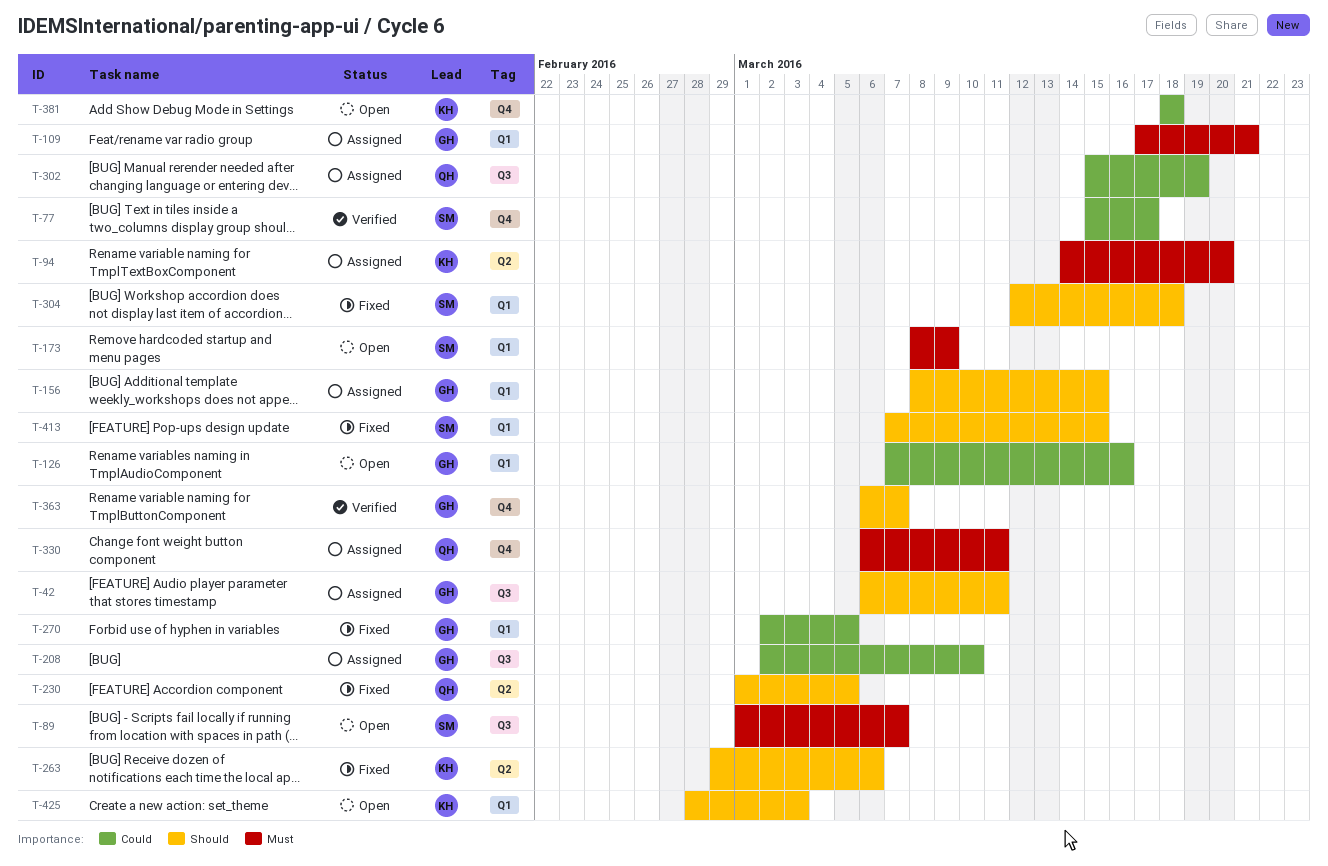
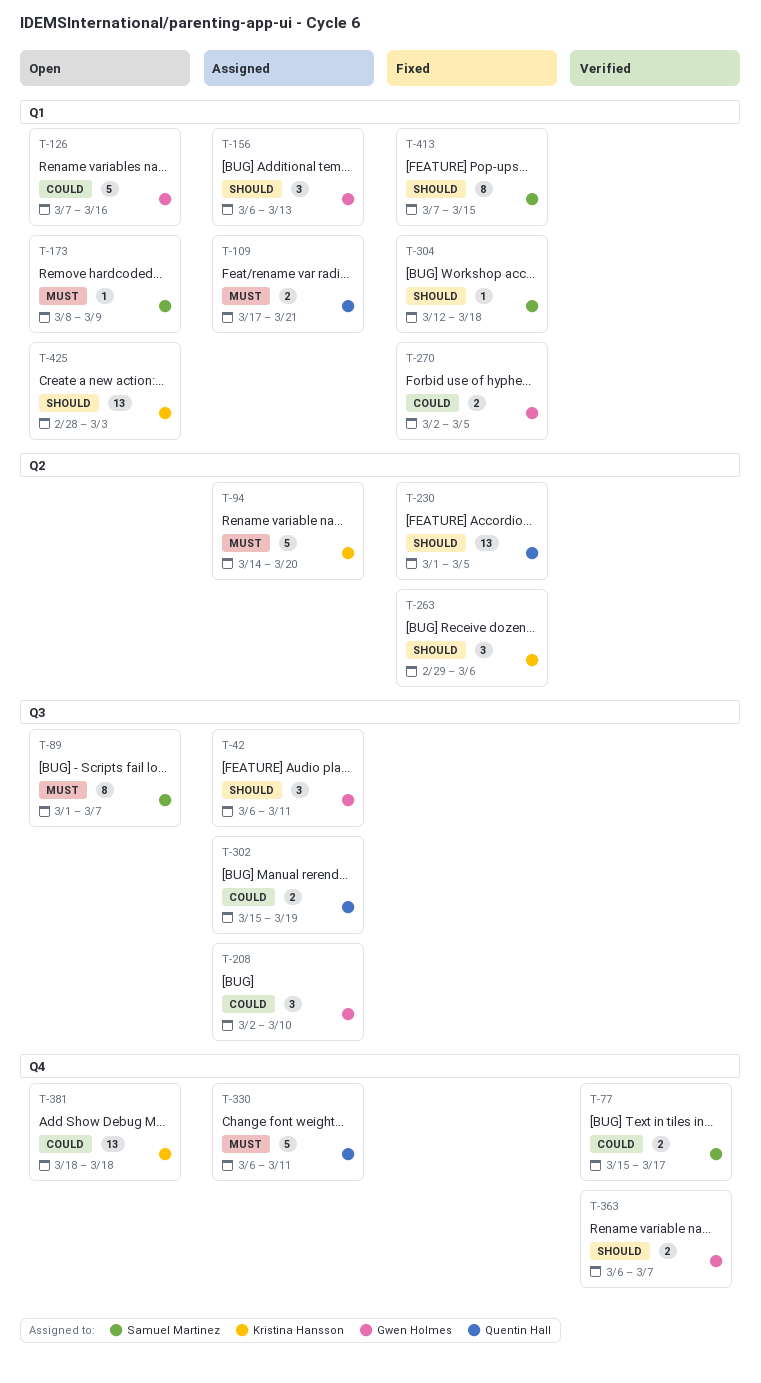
T-109, owner: Gwen Holmes -> Quentin Hall
T-156, start: Mar 8 -> Mar 6
T-156, due: Mar 15 -> Mar 13

